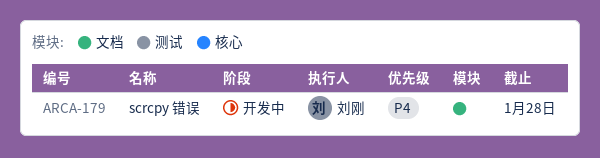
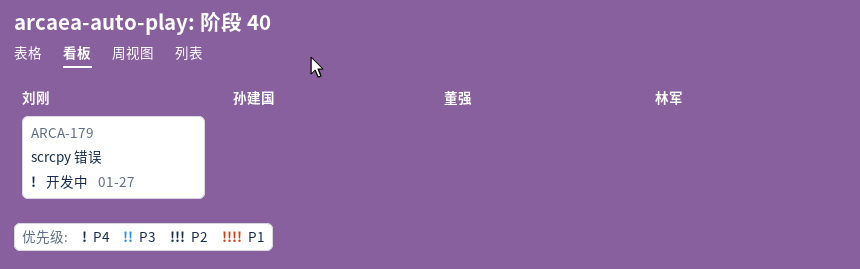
ARCA-179, due: Jan 28 -> Jan 27

